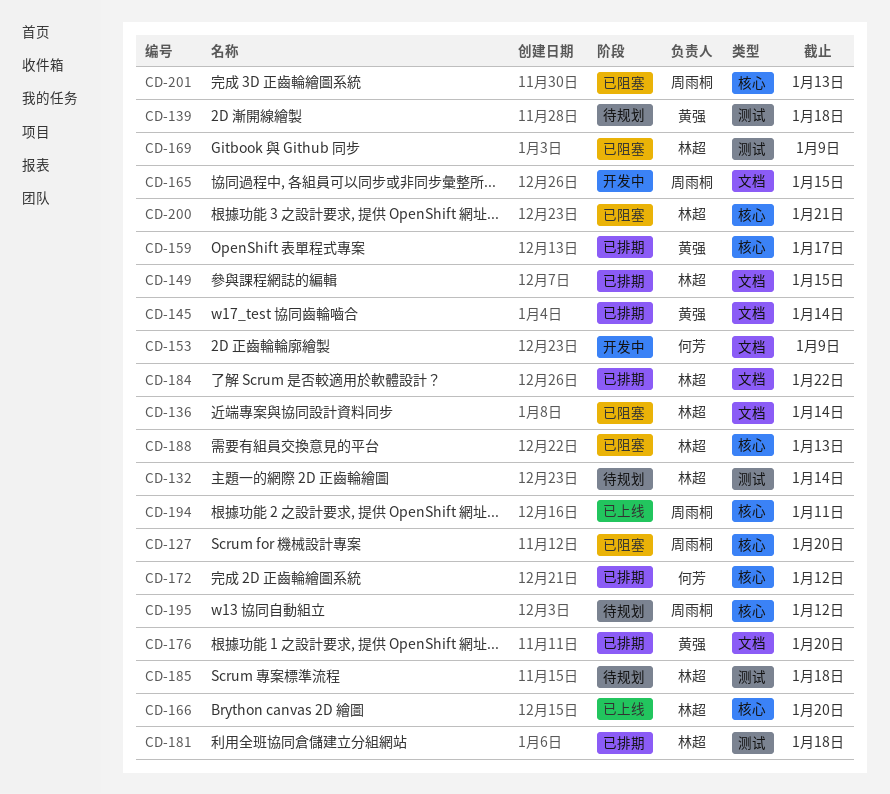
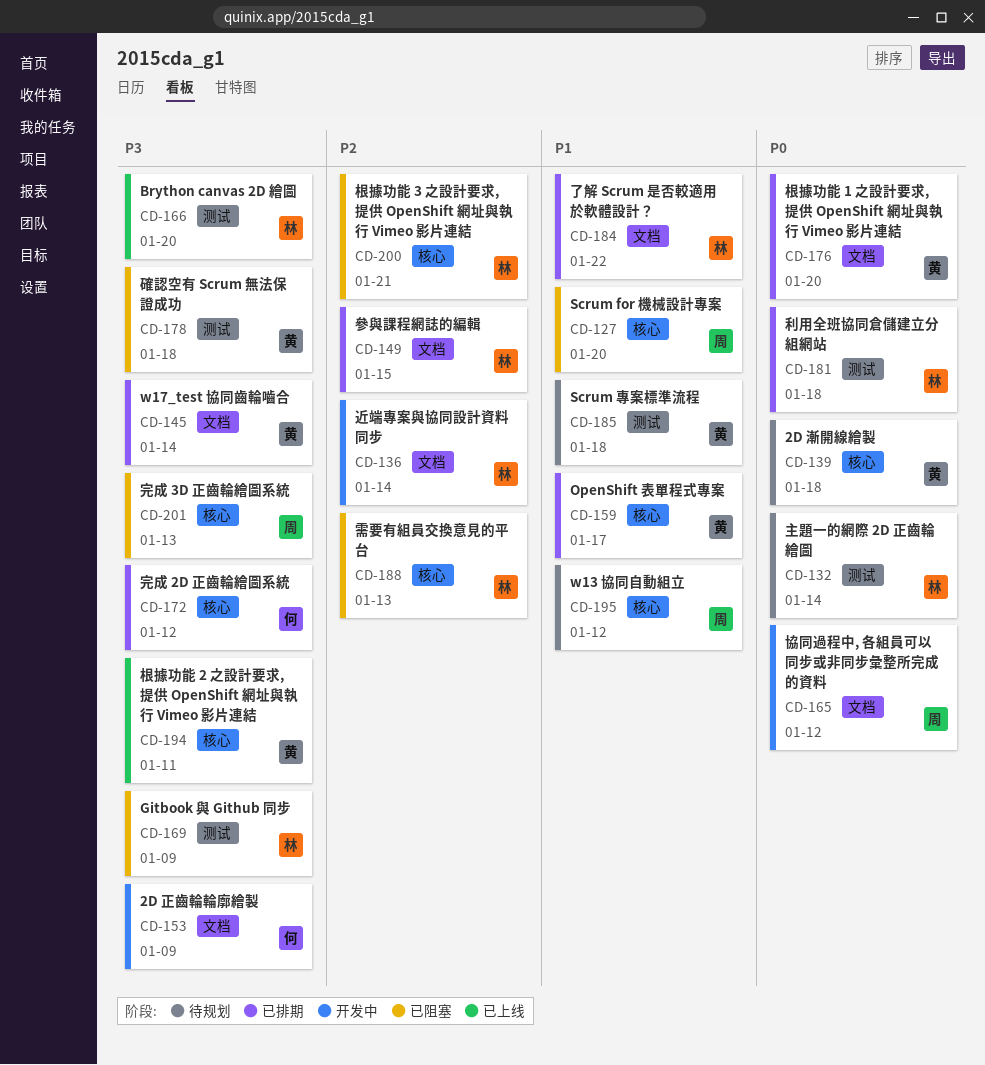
CD-136, status: 已阻塞 -> 开发中
CD-139, label: 测试 -> 核心
CD-165, due: Jan 15 -> Jan 12
CD-166, label: 核心 -> 测试
CD-178: none -> present
CD-185, owner: 林超 -> 黄强
CD-194, owner: 周雨桐 -> 黄强

